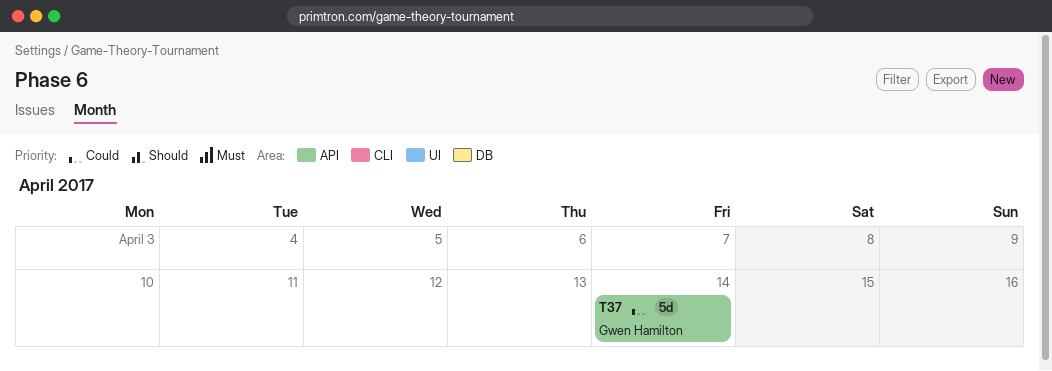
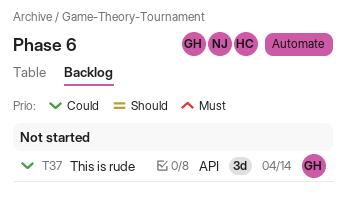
T37, estimate: 5d -> 3d

